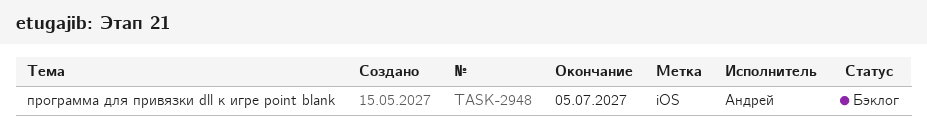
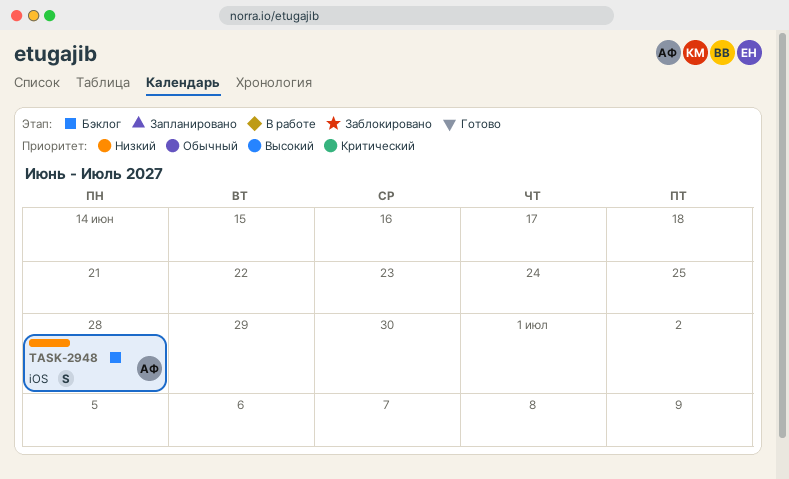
TASK-2948, due: Jul 5 -> Jun 28

